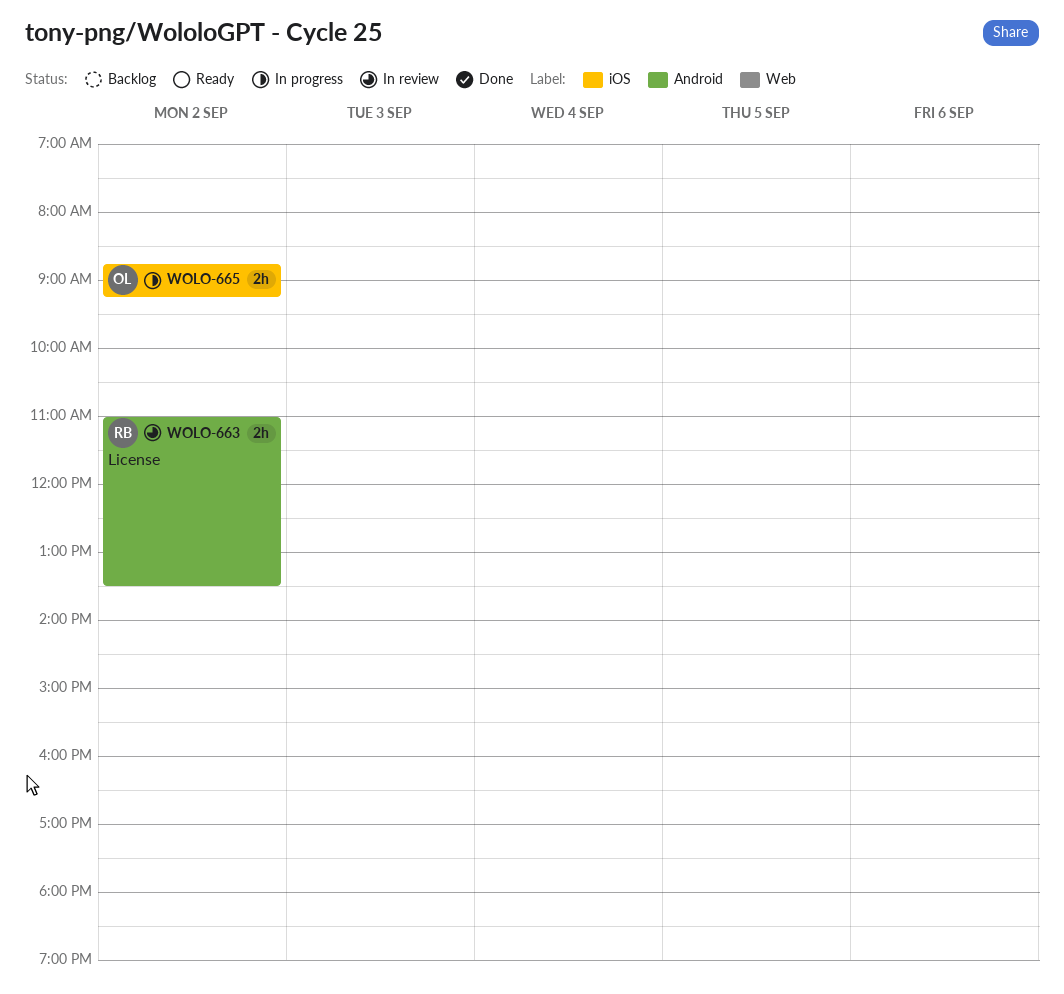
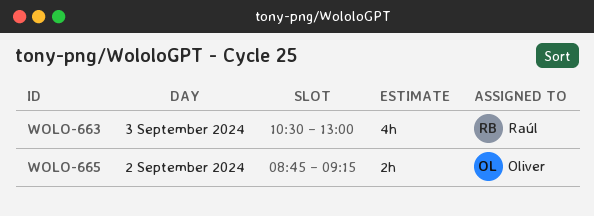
WOLO-663, estimate: 2h -> 4h
WOLO-663, day: Sep 2 -> Sep 3
WOLO-663, begins: 11:00 -> 10:30
WOLO-663, ends: 13:30 -> 13:00

